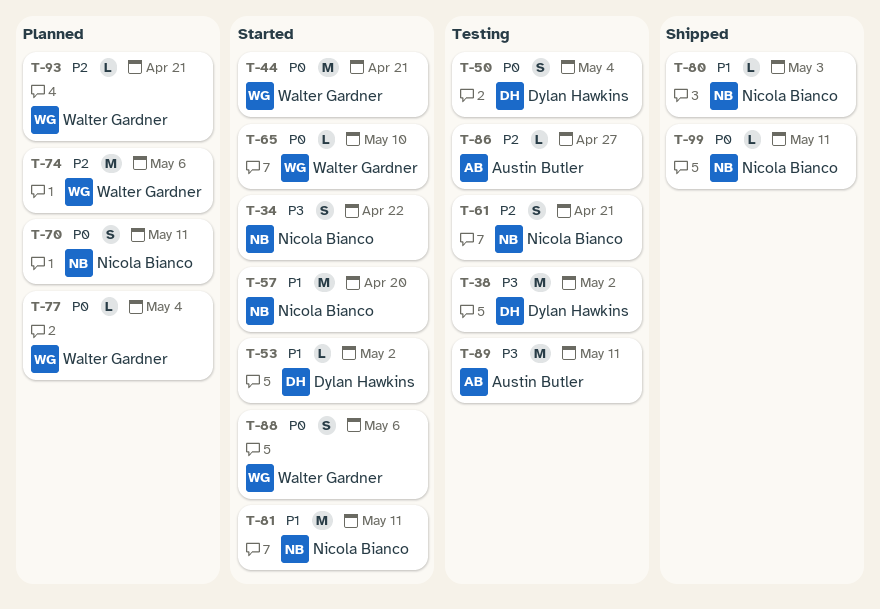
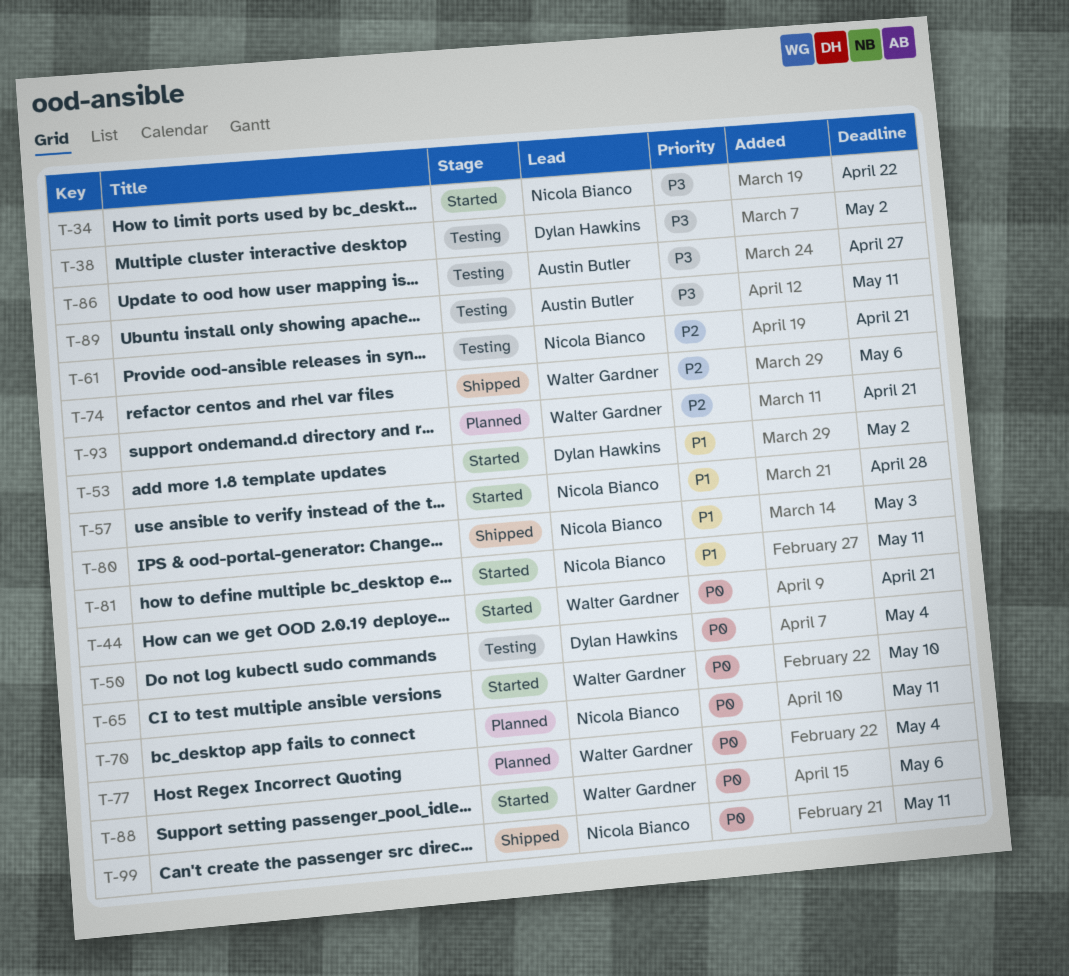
T-57, due: Apr 20 -> Apr 28
T-74, status: Planned -> Shipped
T-86, priority: P2 -> P3

